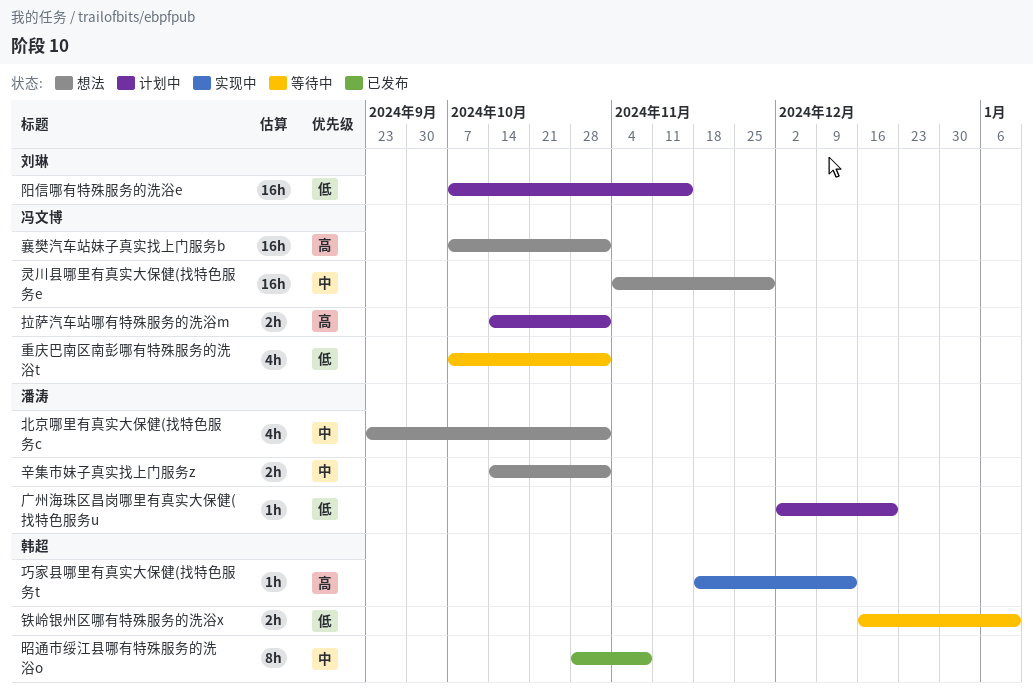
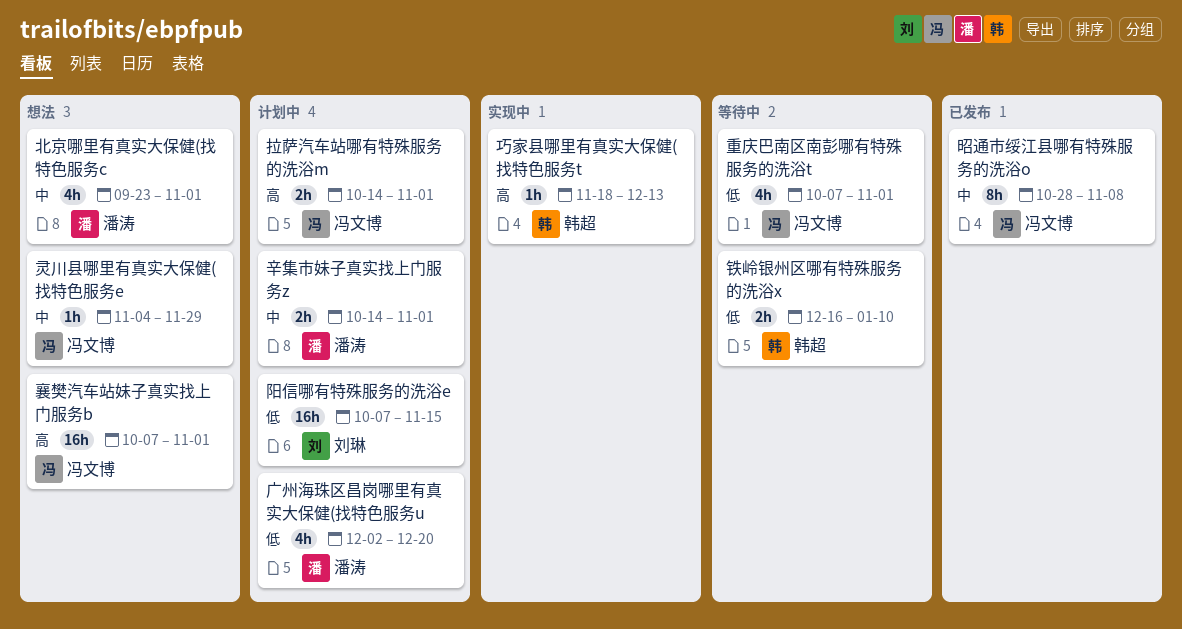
广州海珠区昌岗哪里有真实大保健(找特色服务u, estimate: 1h -> 4h
昭通市绥江县哪有特殊服务的洗浴o, owner: 韩超 -> 冯文博
灵川县哪里有真实大保健(找特色服务e, estimate: 16h -> 1h
辛集市妹子真实找上门服务z, status: 想法 -> 计划中

